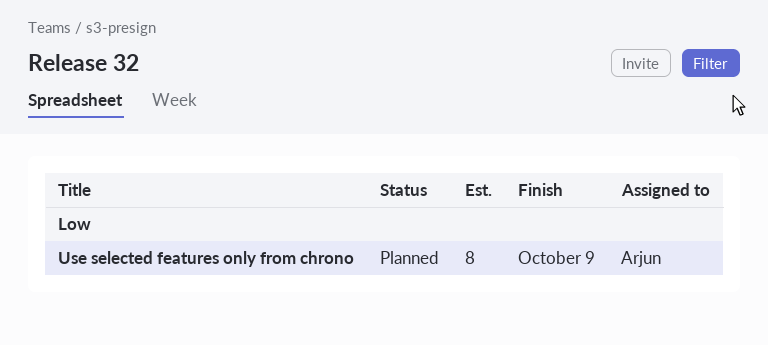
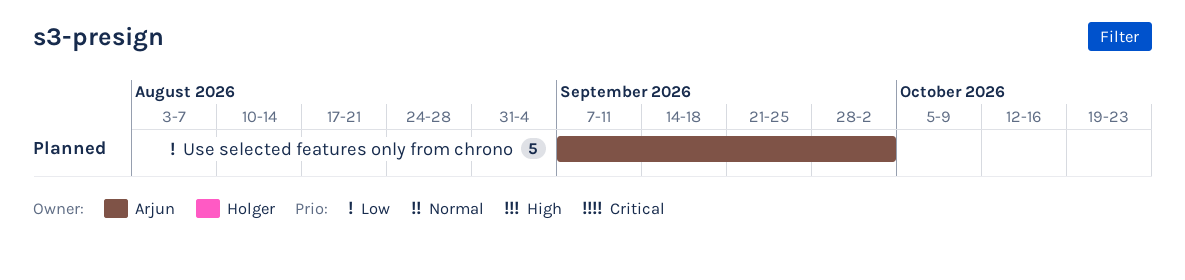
Use selected features only from chrono, estimate: 8 -> 5
Use selected features only from chrono, due: Oct 9 -> Oct 2

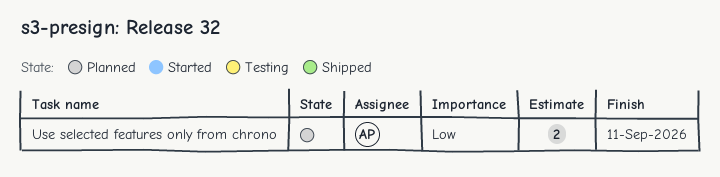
Use selected features only from chrono, estimate: 5 -> 2
Use selected features only from chrono, due: Oct 2 -> Sep 11

